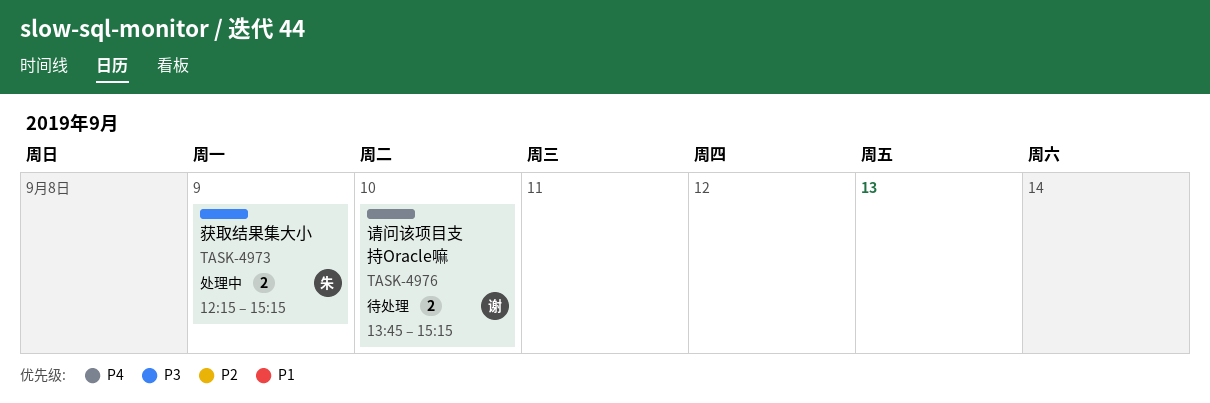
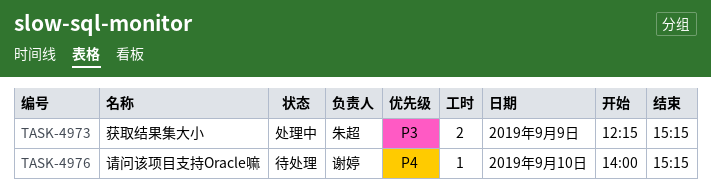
TASK-4976, estimate: 2 -> 1
TASK-4976, begins: 13:45 -> 14:00

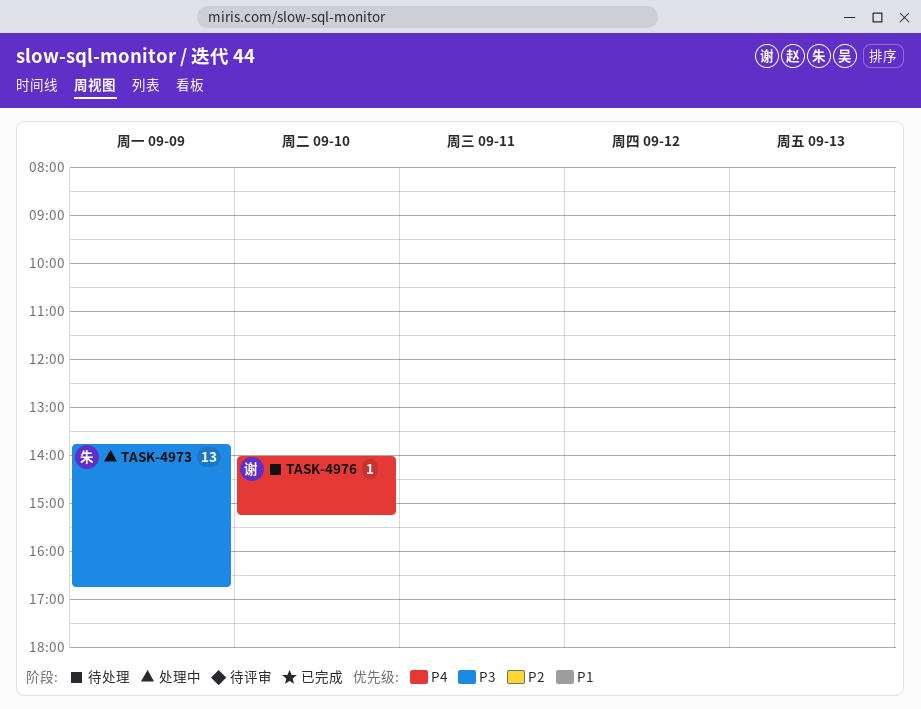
TASK-4973, estimate: 2 -> 13
TASK-4973, begins: 12:15 -> 13:45
TASK-4973, ends: 15:15 -> 16:45

